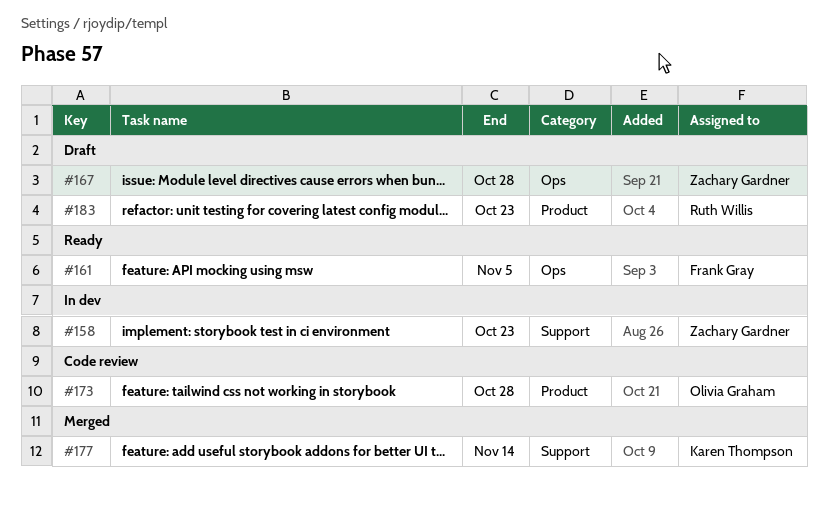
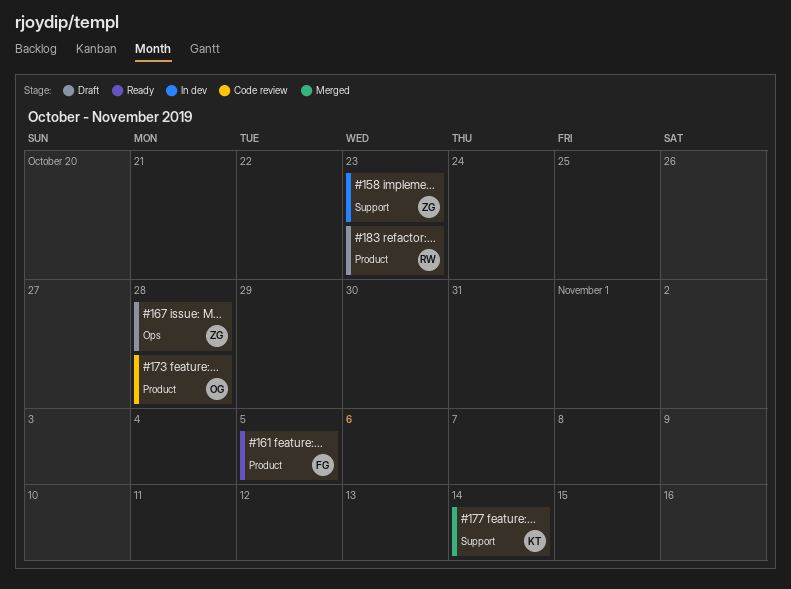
#161, label: Ops -> Product

